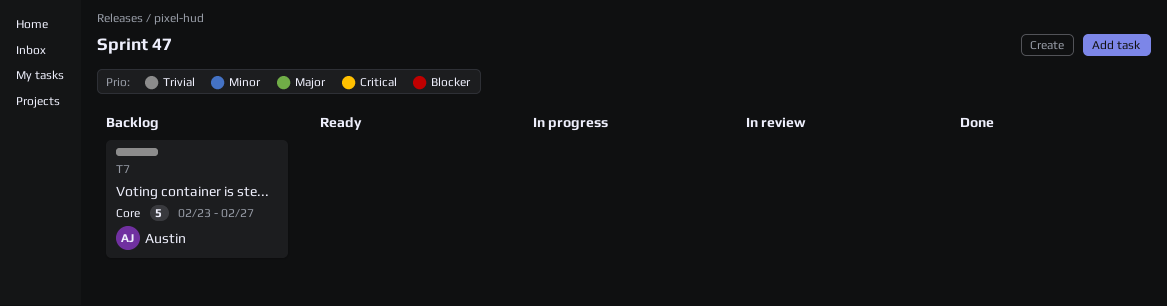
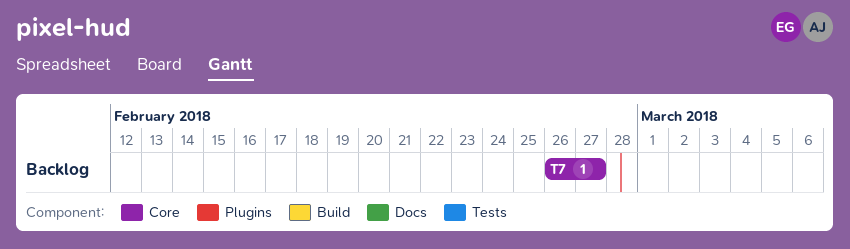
T7, estimate: 5 -> 1
T7, start: Feb 23 -> Feb 26

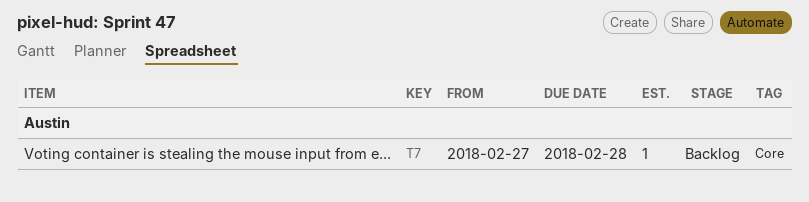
T7, start: Feb 26 -> Feb 27
T7, due: Feb 27 -> Feb 28

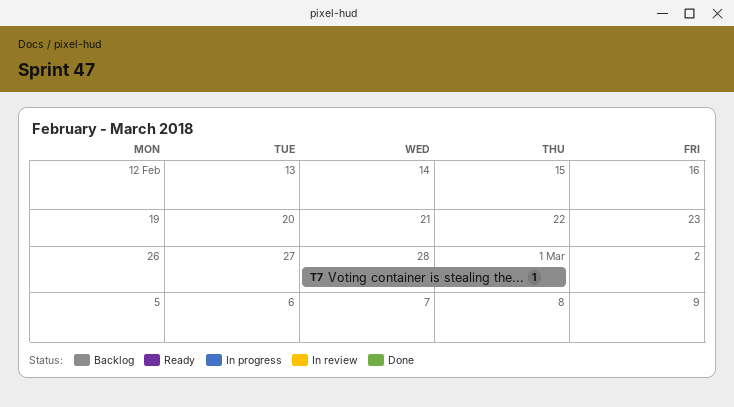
T7, start: Feb 27 -> Feb 28
T7, due: Feb 28 -> Mar 1

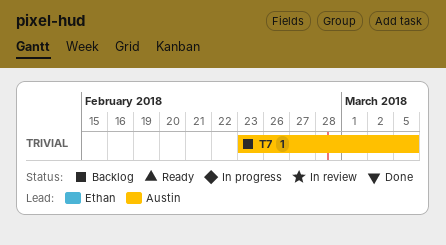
T7, start: Feb 28 -> Feb 23
T7, due: Mar 1 -> Mar 5

